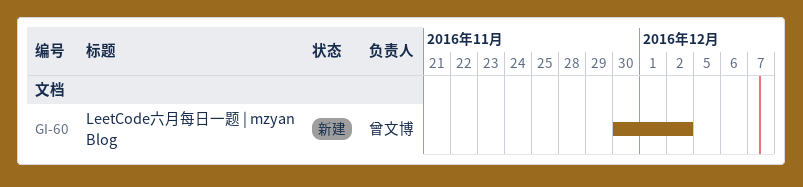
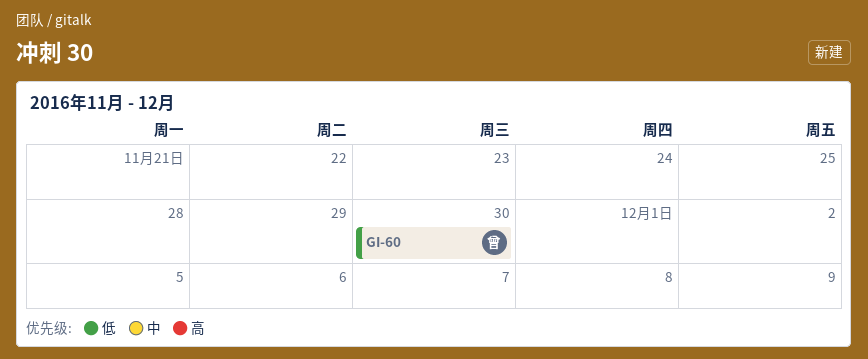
GI-60, due: Dec 2 -> Nov 30

